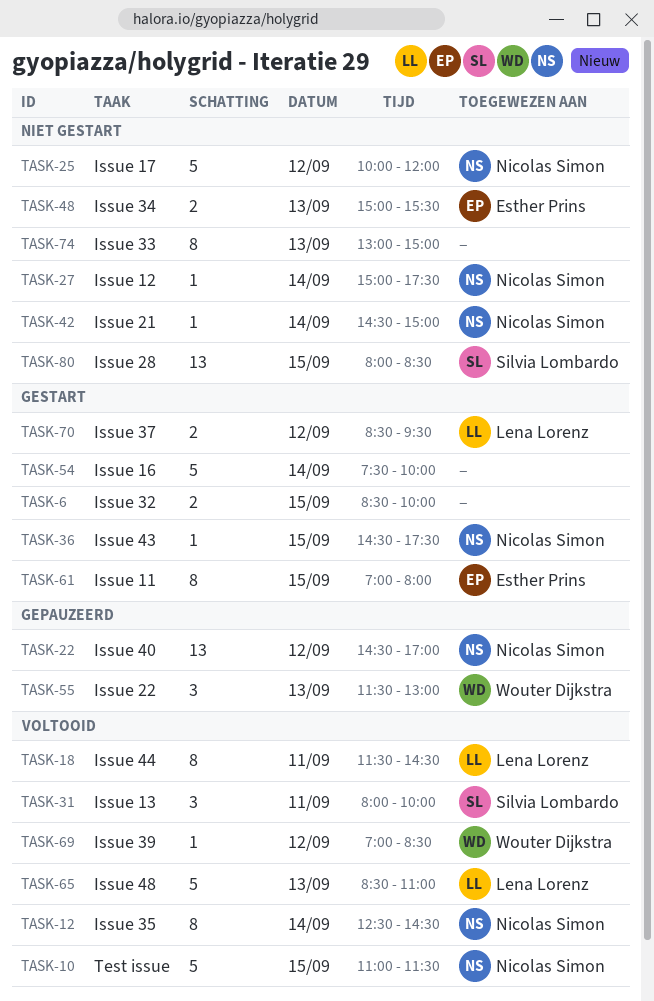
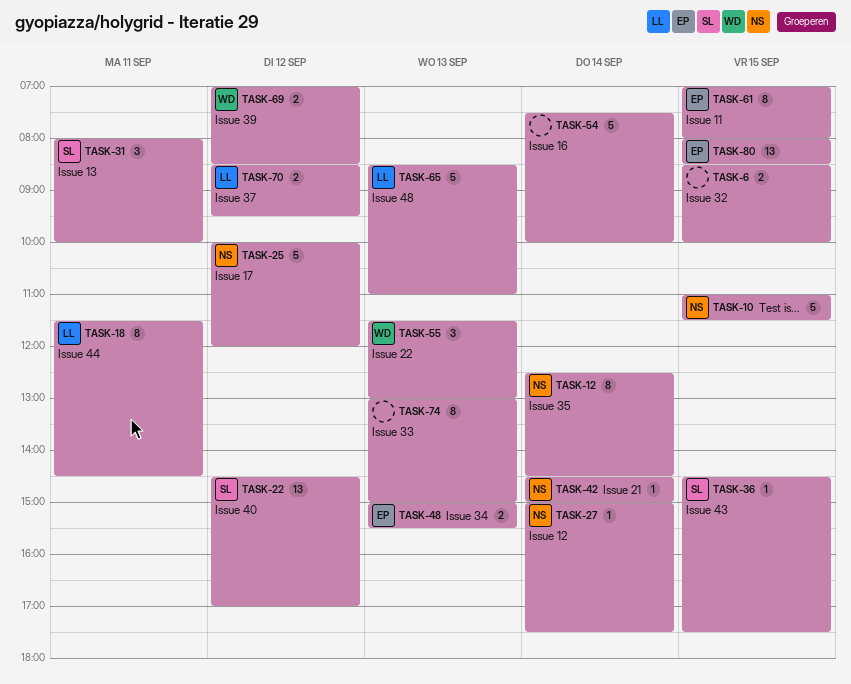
TASK-22, owner: Nicolas Simon -> Silvia Lombardo
TASK-36, owner: Nicolas Simon -> Silvia Lombardo
TASK-69, estimate: 1 -> 2
TASK-80, owner: Silvia Lombardo -> Esther Prins

